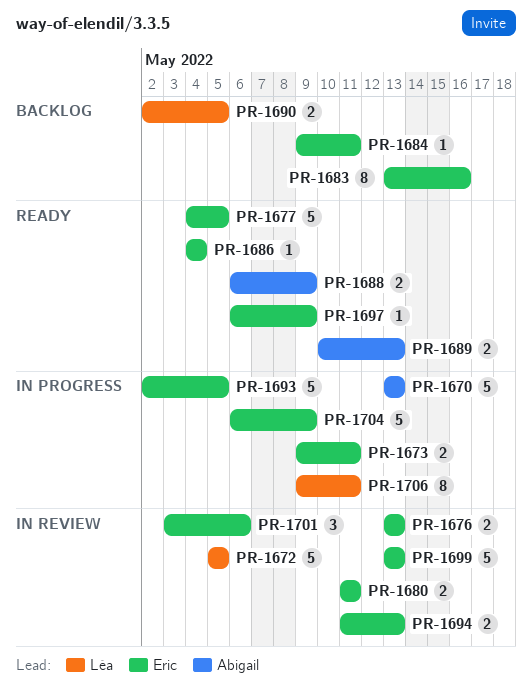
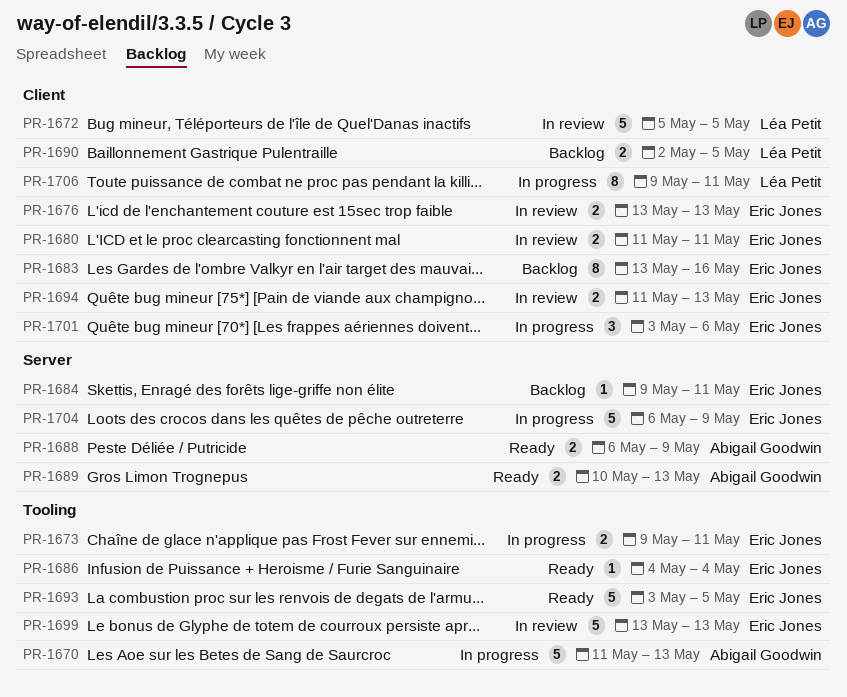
PR-1670, start: May 13 -> May 11
PR-1677: present -> none
PR-1693, status: In progress -> Ready
PR-1693, start: May 2 -> May 3
PR-1697: present -> none
PR-1701, status: In review -> In progress

